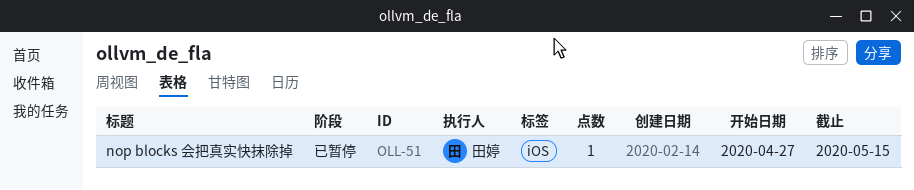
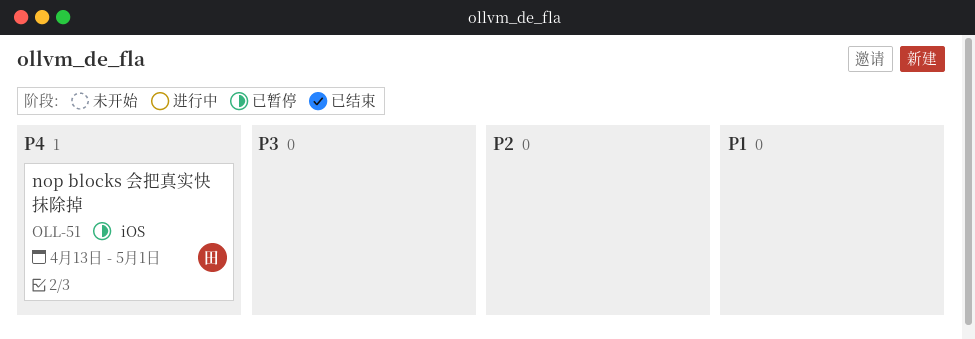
OLL-51, start: Apr 27 -> Apr 13
OLL-51, due: May 15 -> May 1

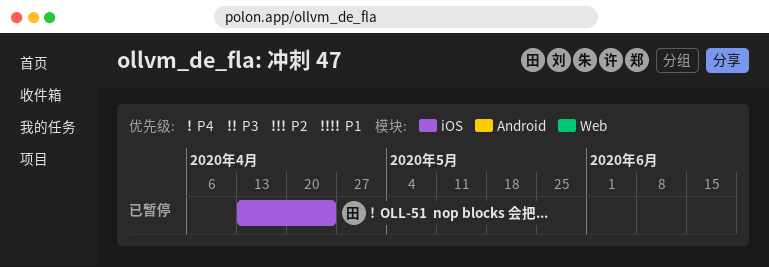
OLL-51, due: May 1 -> Apr 24

